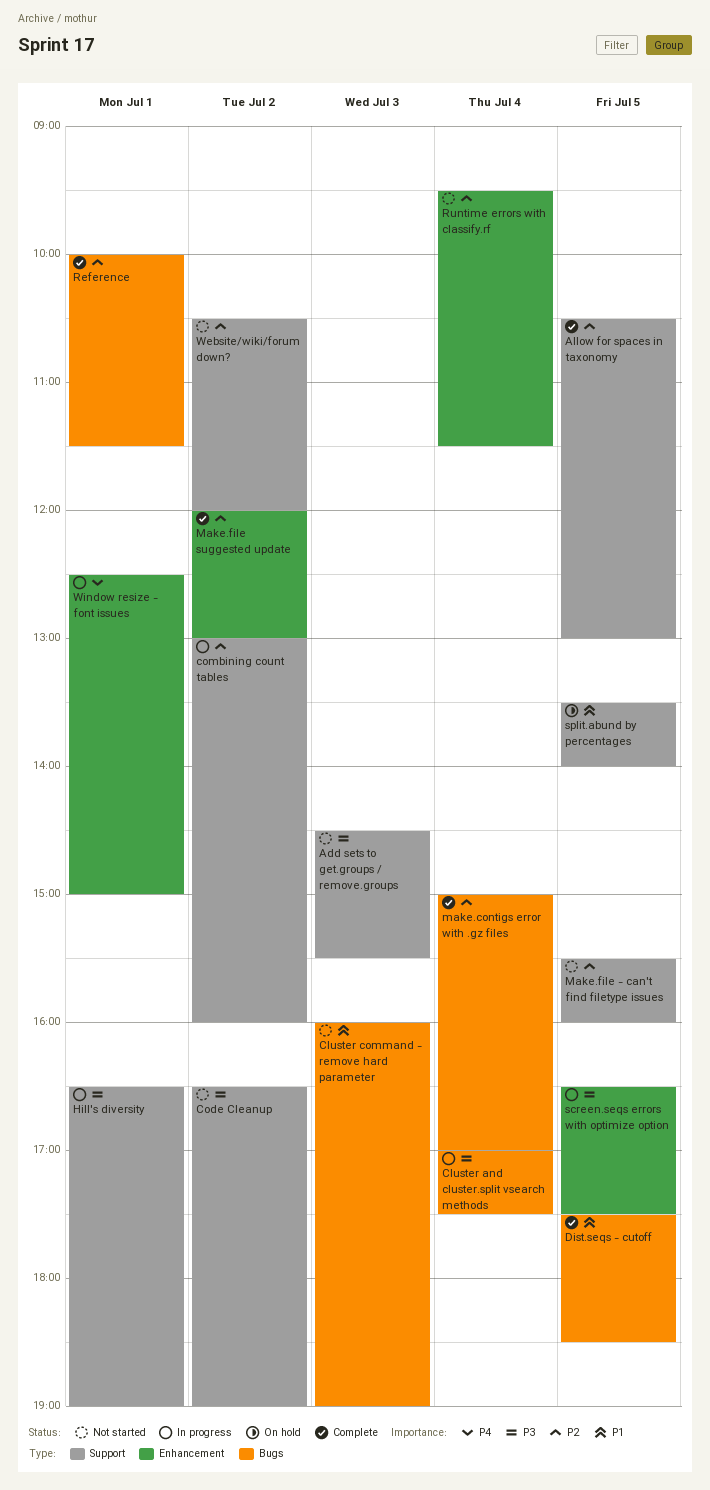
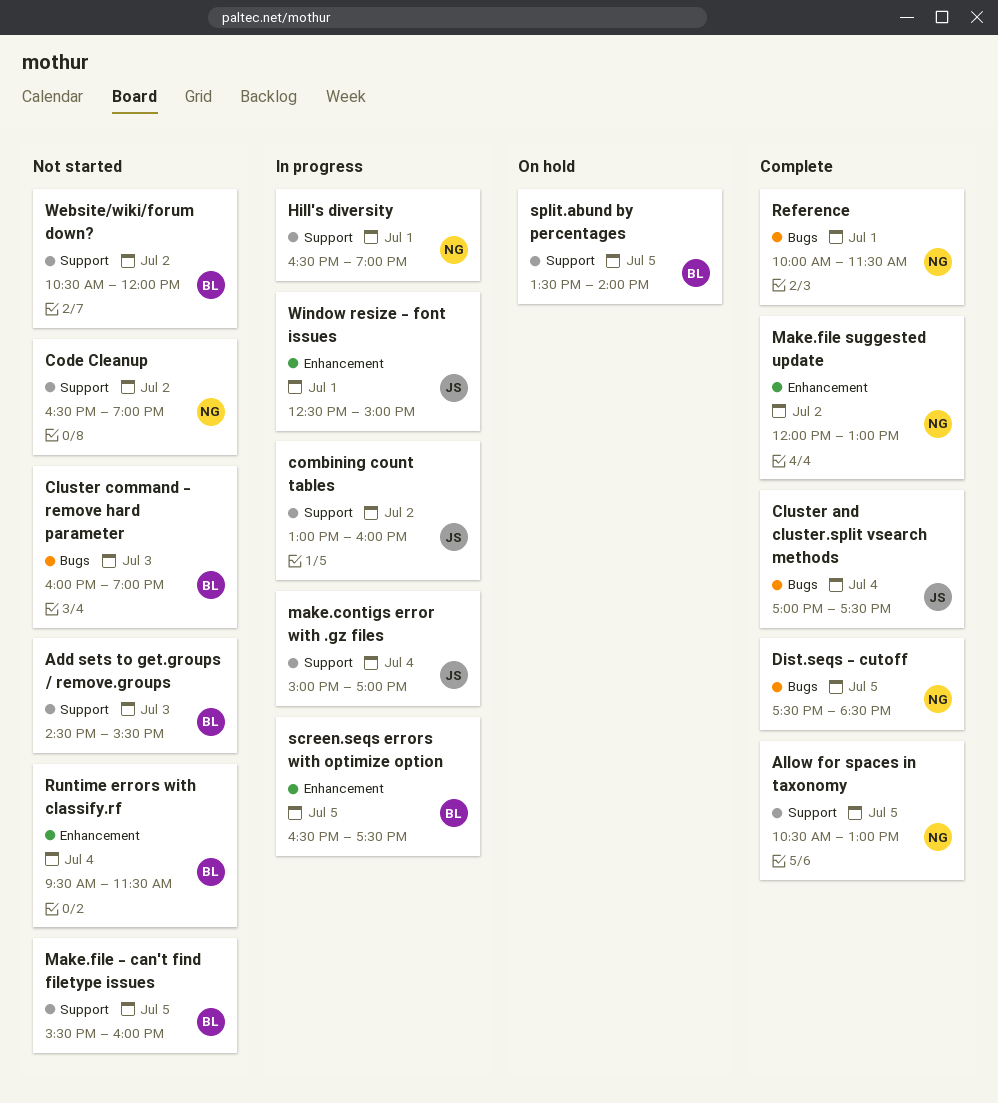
Cluster and cluster.split vsearch methods, status: In progress -> Complete
make.contigs error with .gz files, status: Complete -> In progress
make.contigs error with .gz files, label: Bugs -> Support

